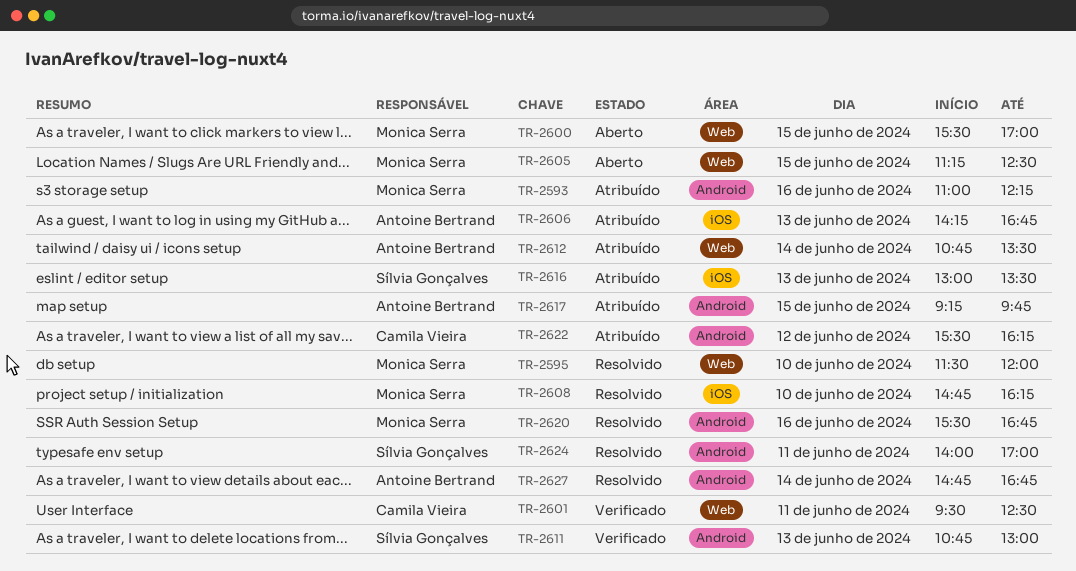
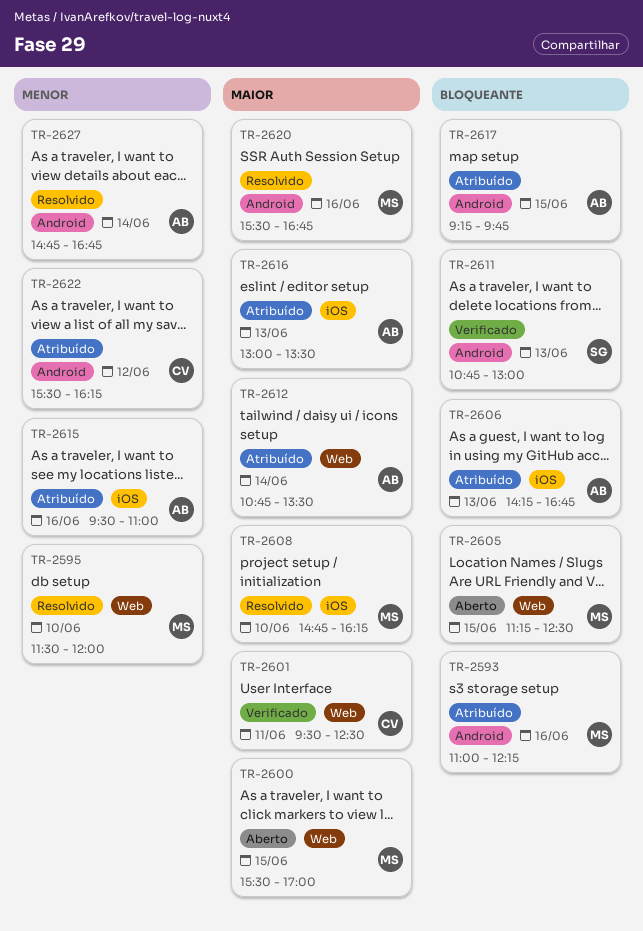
TR-2615: none -> present
TR-2616, owner: Sílvia Gonçalves -> Antoine Bertrand
TR-2624: present -> none

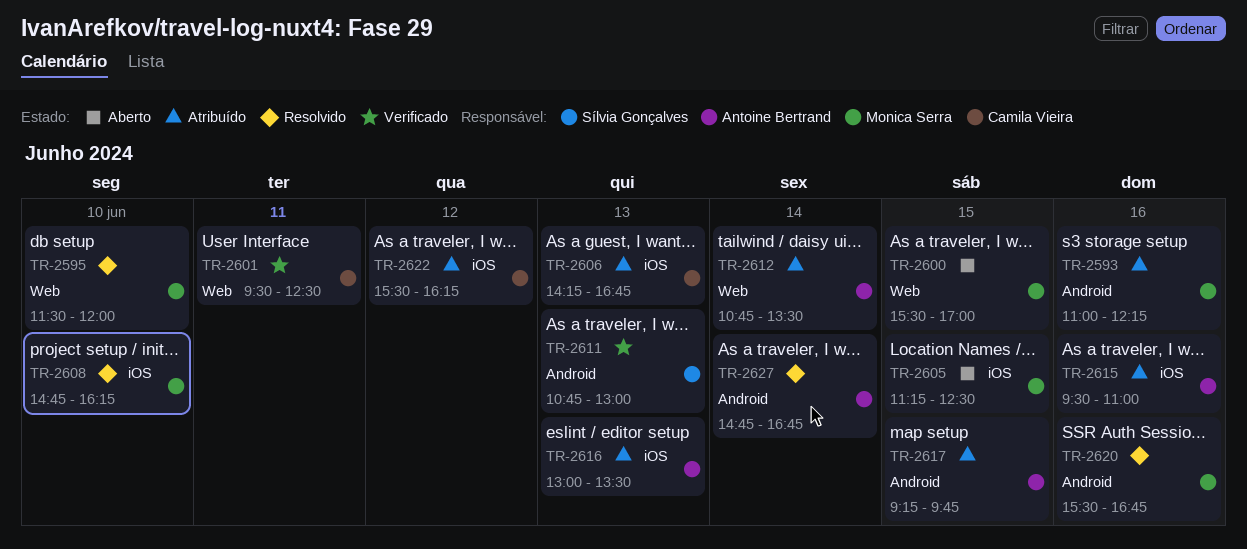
TR-2605, label: Web -> iOS
TR-2606, owner: Antoine Bertrand -> Camila Vieira
TR-2622, label: Android -> iOS

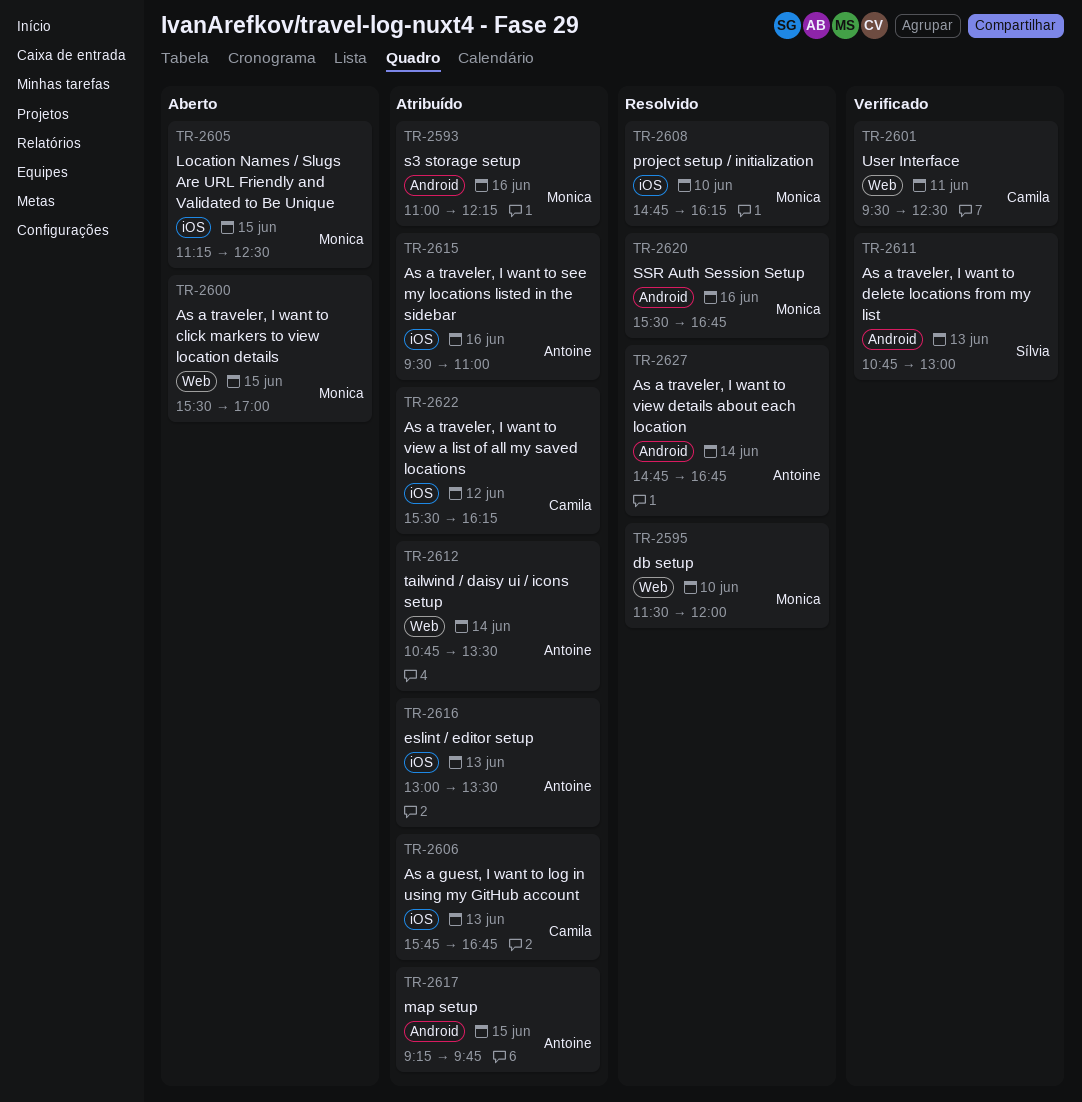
TR-2606, begins: 14:15 -> 15:45

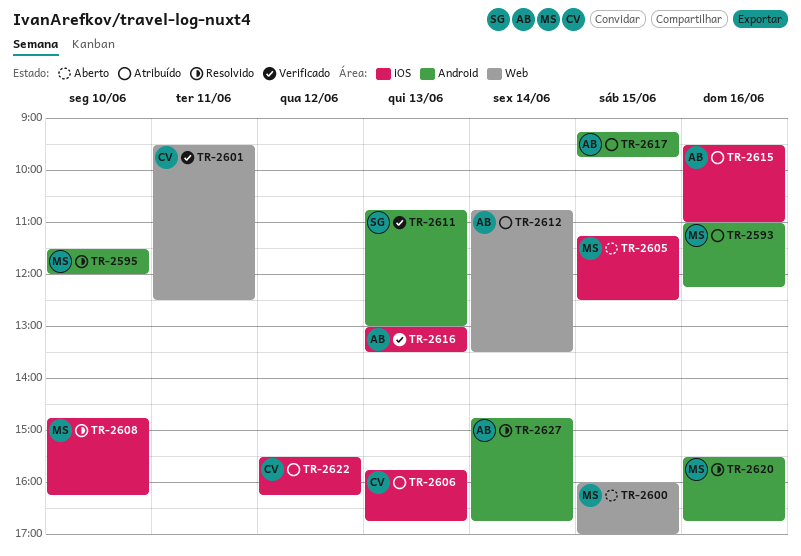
TR-2595, label: Web -> Android
TR-2600, begins: 15:30 -> 16:00
TR-2616, status: Atribuído -> Verificado

